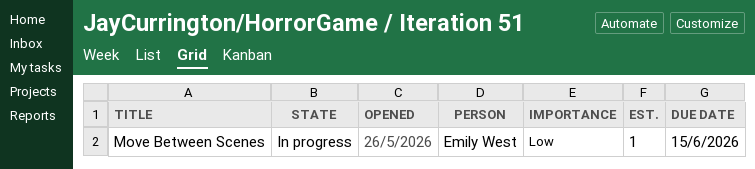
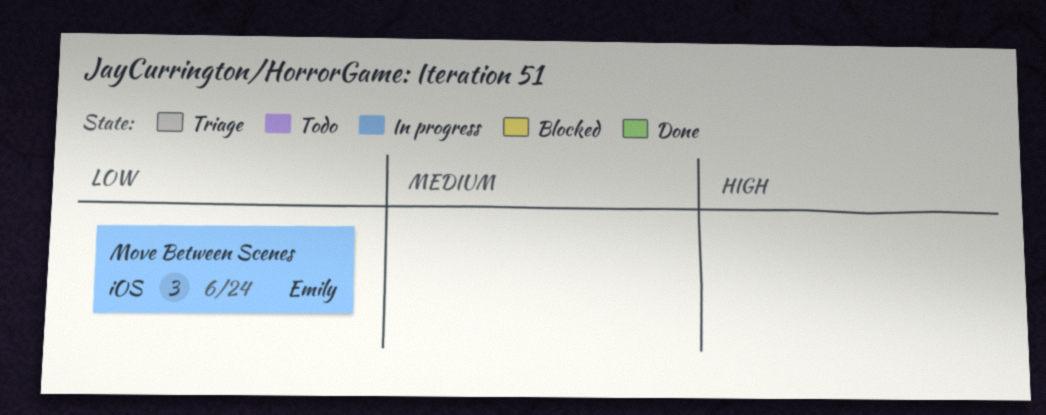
Move Between Scenes, estimate: 1 -> 3
Move Between Scenes, due: Jun 15 -> Jun 24

